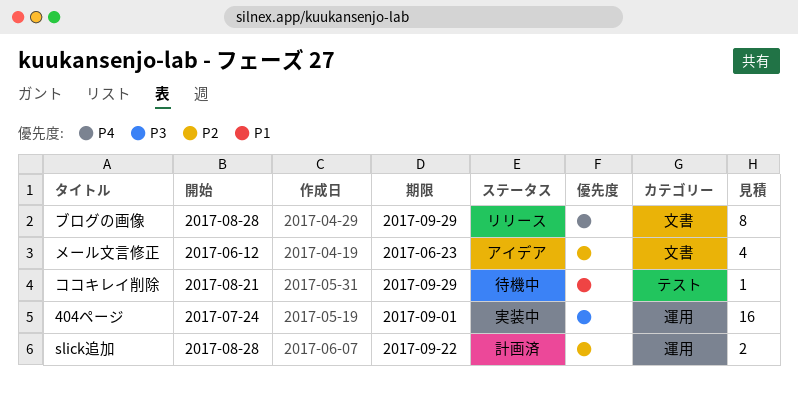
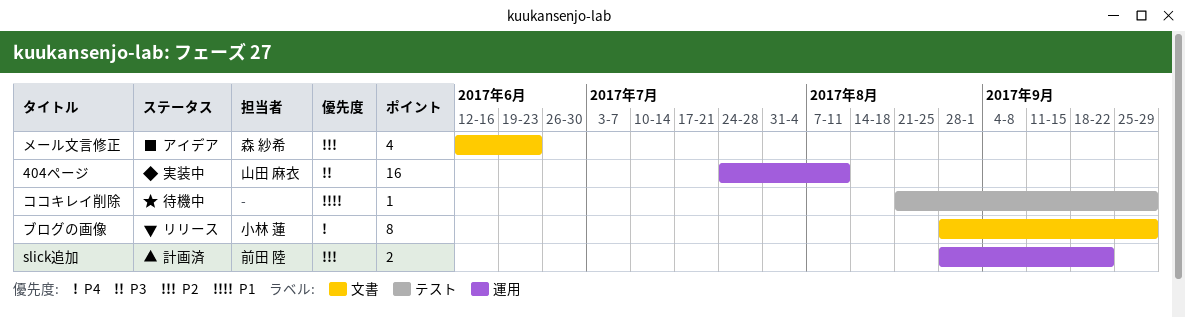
404ページ, due: Sep 1 -> Aug 11

